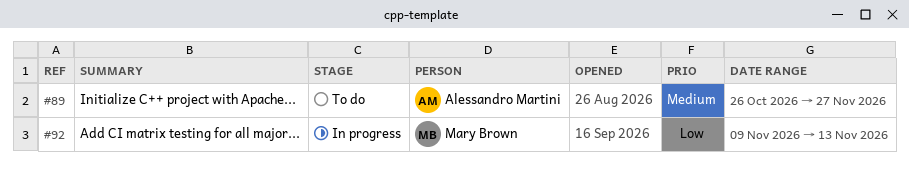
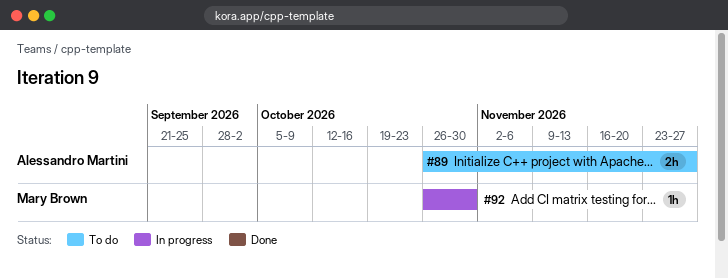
#92, start: Nov 9 -> Oct 26
#92, due: Nov 13 -> Oct 30

